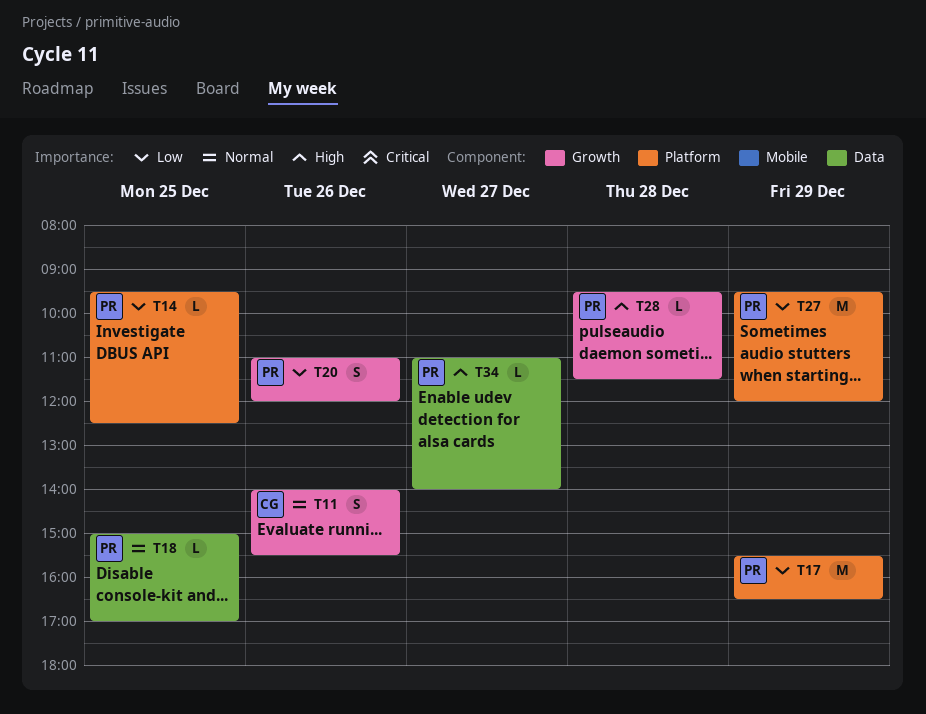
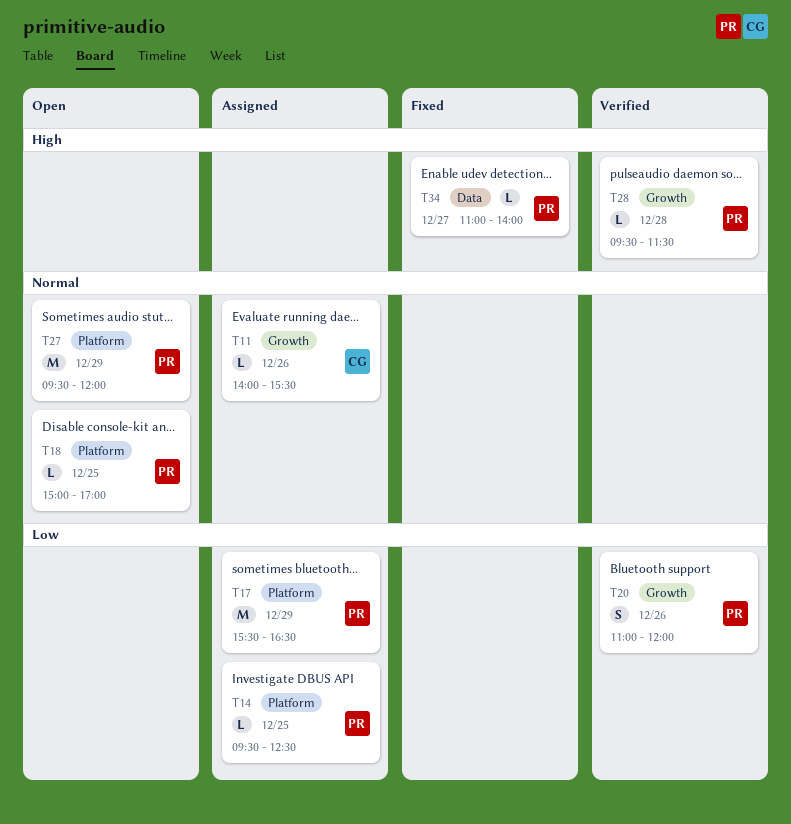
T11, estimate: S -> L
T18, label: Data -> Platform
T27, priority: Low -> Normal

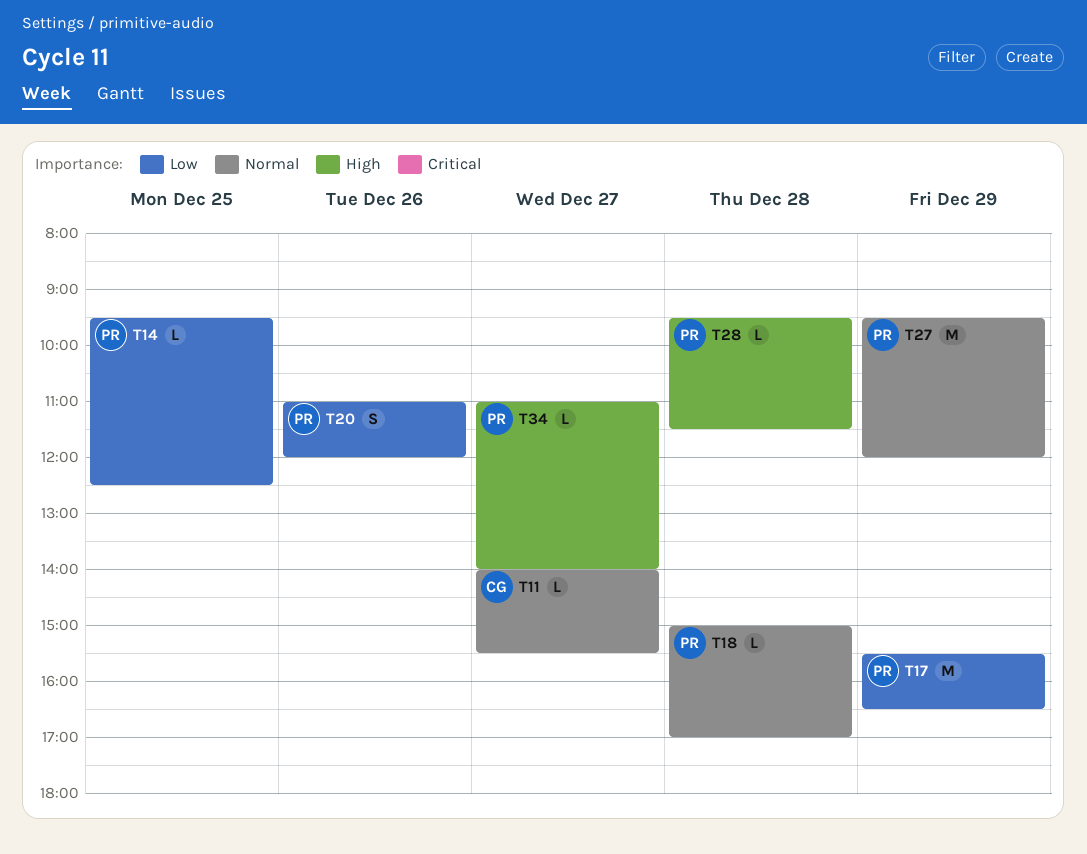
T11, day: Dec 26 -> Dec 27
T18, day: Dec 25 -> Dec 28

